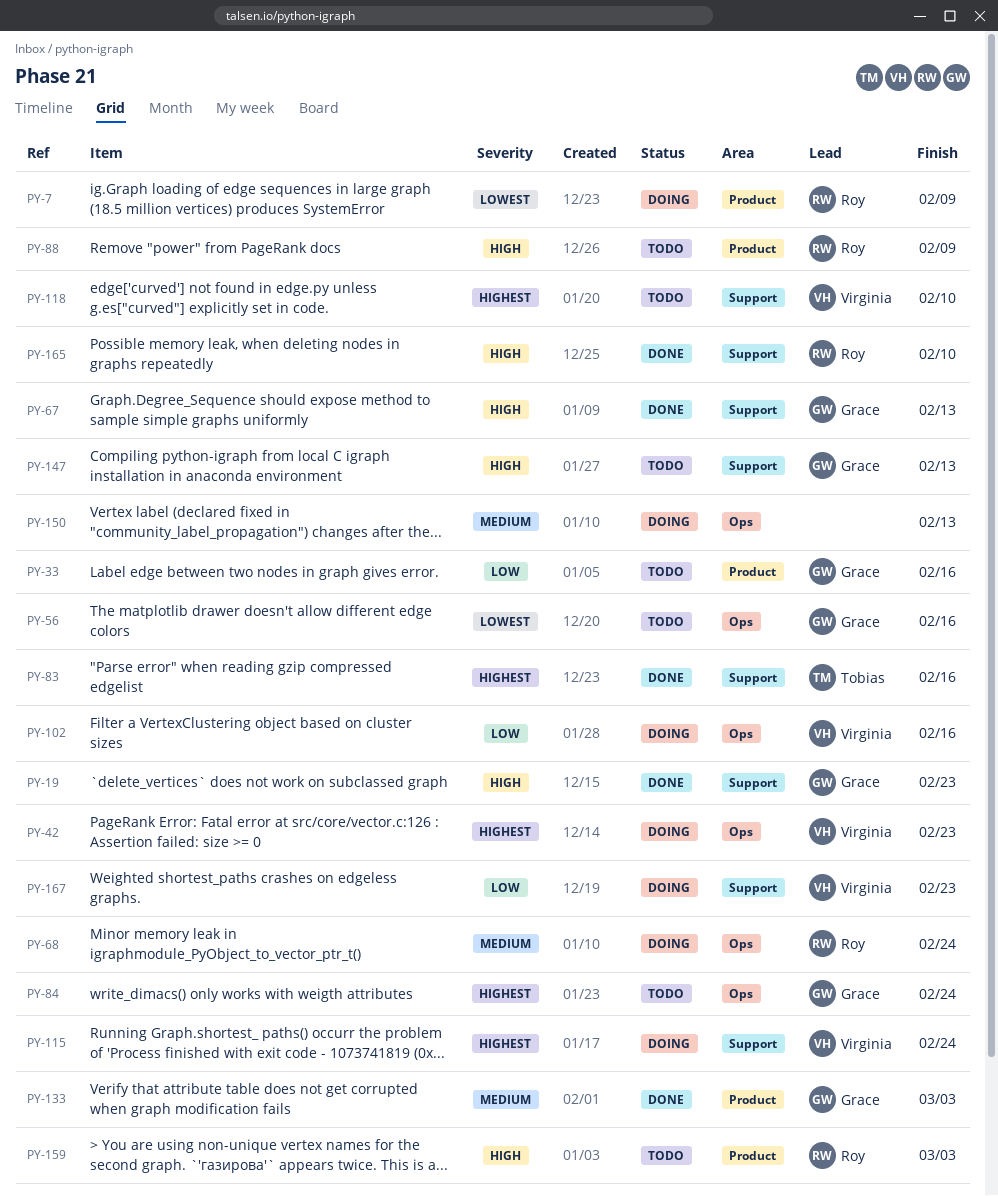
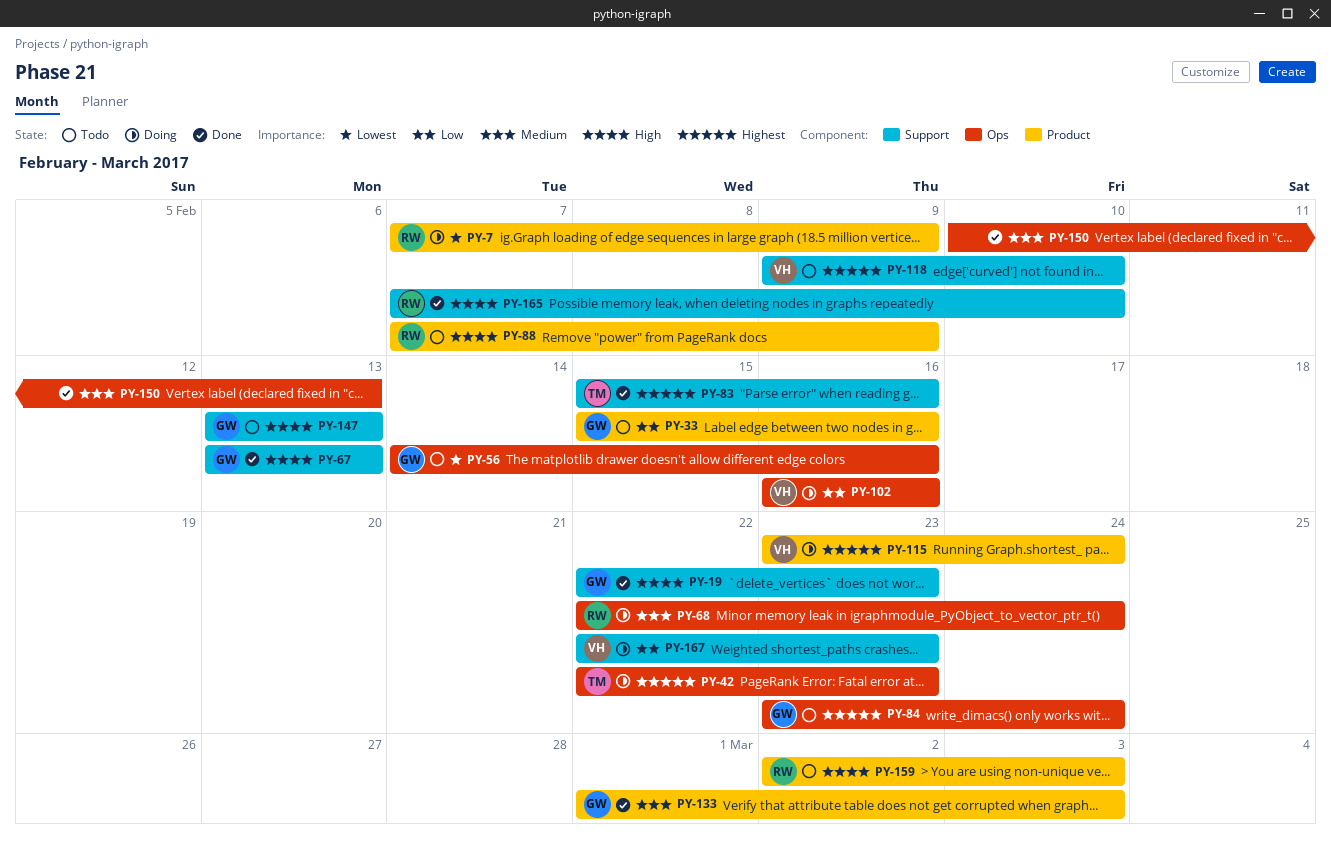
PY-42, owner: Virginia -> Tobias
PY-115, label: Support -> Product
PY-150, status: Doing -> Done

